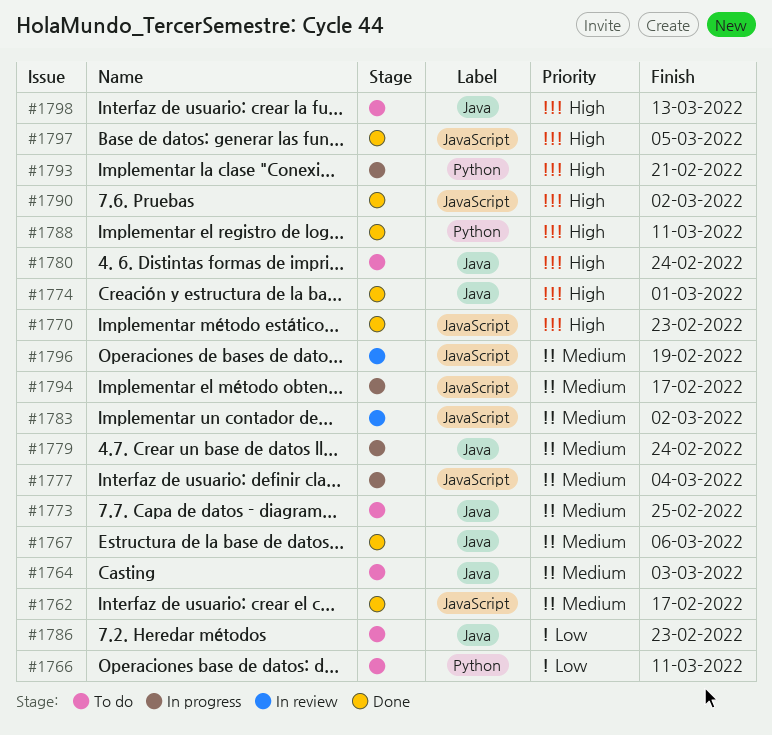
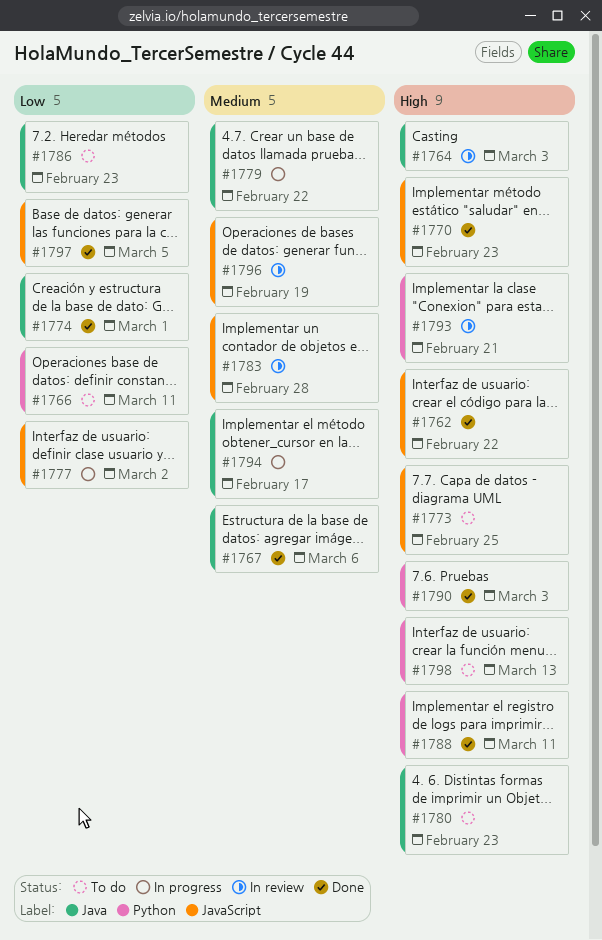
#1762, priority: Medium -> High
#1762, due: Feb 17 -> Feb 22
#1764, status: To do -> In review
#1764, priority: Medium -> High
#1773, priority: Medium -> High
#1773, label: Java -> JavaScript
#1774, priority: High -> Low
#1777, priority: Medium -> Low
#1777, due: Mar 4 -> Mar 2
#1779, due: Feb 24 -> Feb 22
#1780, due: Feb 24 -> Feb 23
#1783, due: Mar 2 -> Feb 28
#1790, label: JavaScript -> Python
#1790, due: Mar 2 -> Mar 3
#1793, status: In progress -> In review
#1794, label: JavaScript -> Java
#1797, priority: High -> Low
#1798, label: Java -> Python

